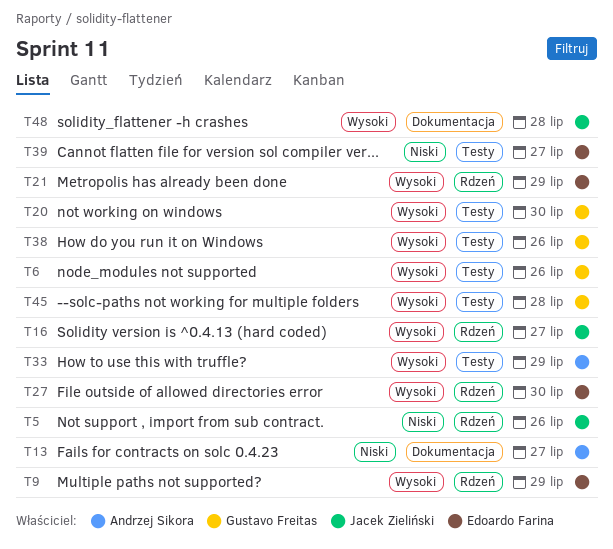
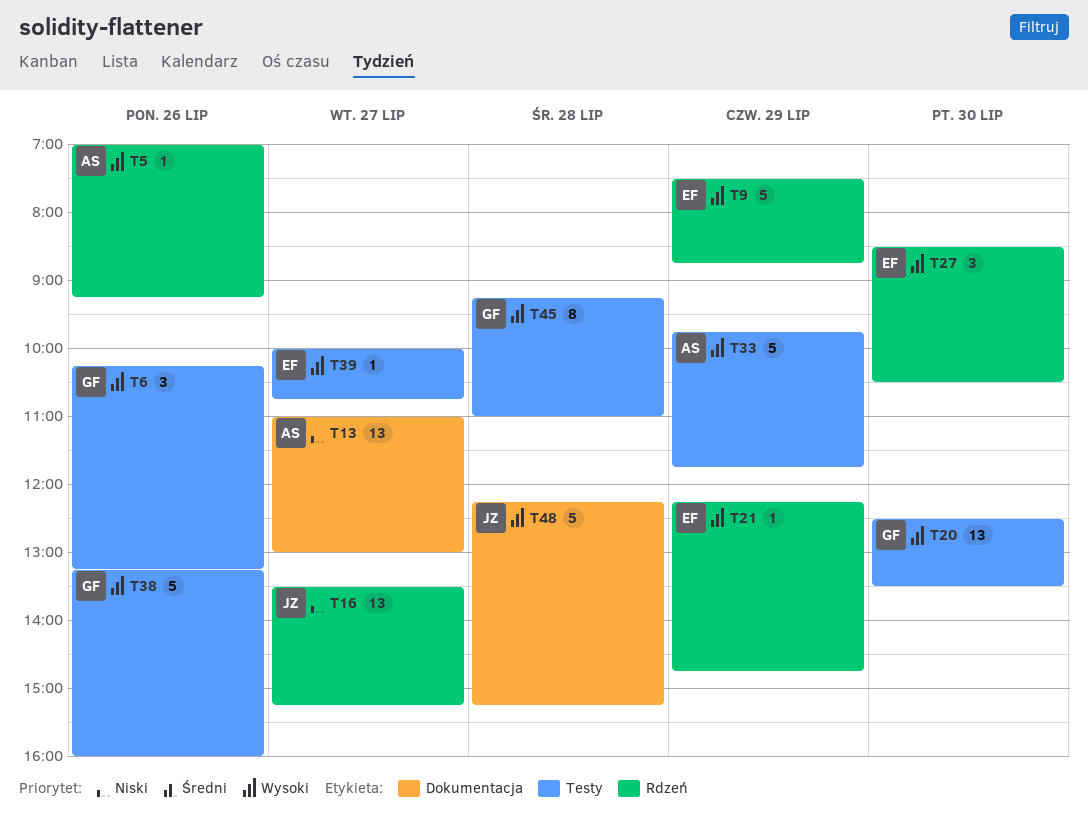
T5, owner: Jacek Zieliński -> Andrzej Sikora
T5, priority: Niski -> Wysoki
T16, priority: Wysoki -> Niski
T39, priority: Niski -> Wysoki

